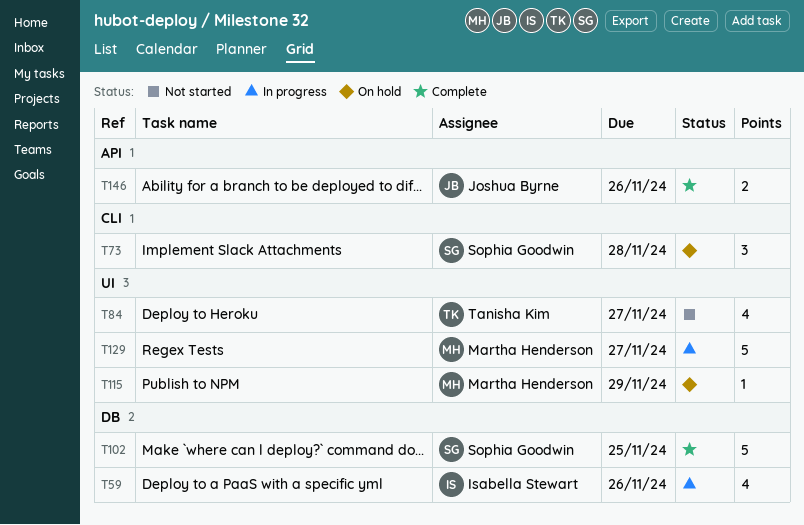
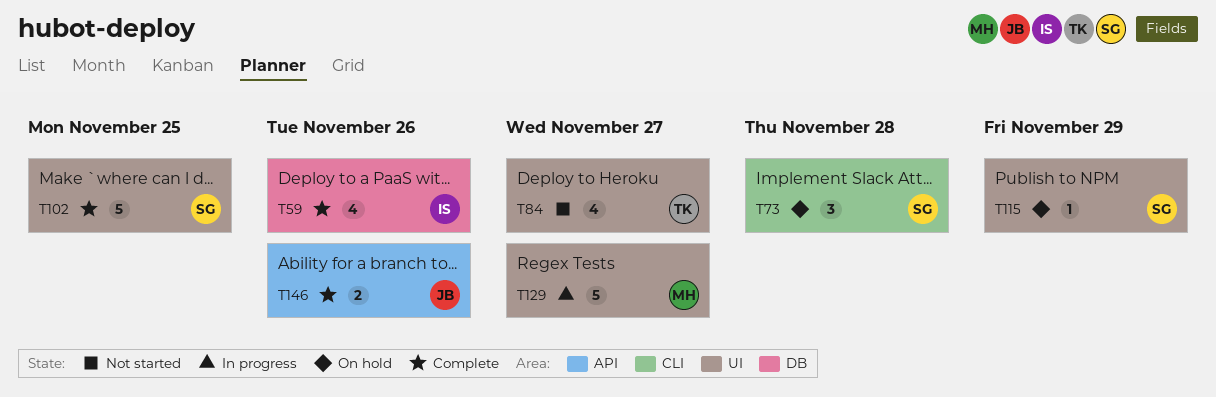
T59, status: In progress -> Complete
T102, label: DB -> UI
T115, owner: Martha Henderson -> Sophia Goodwin

